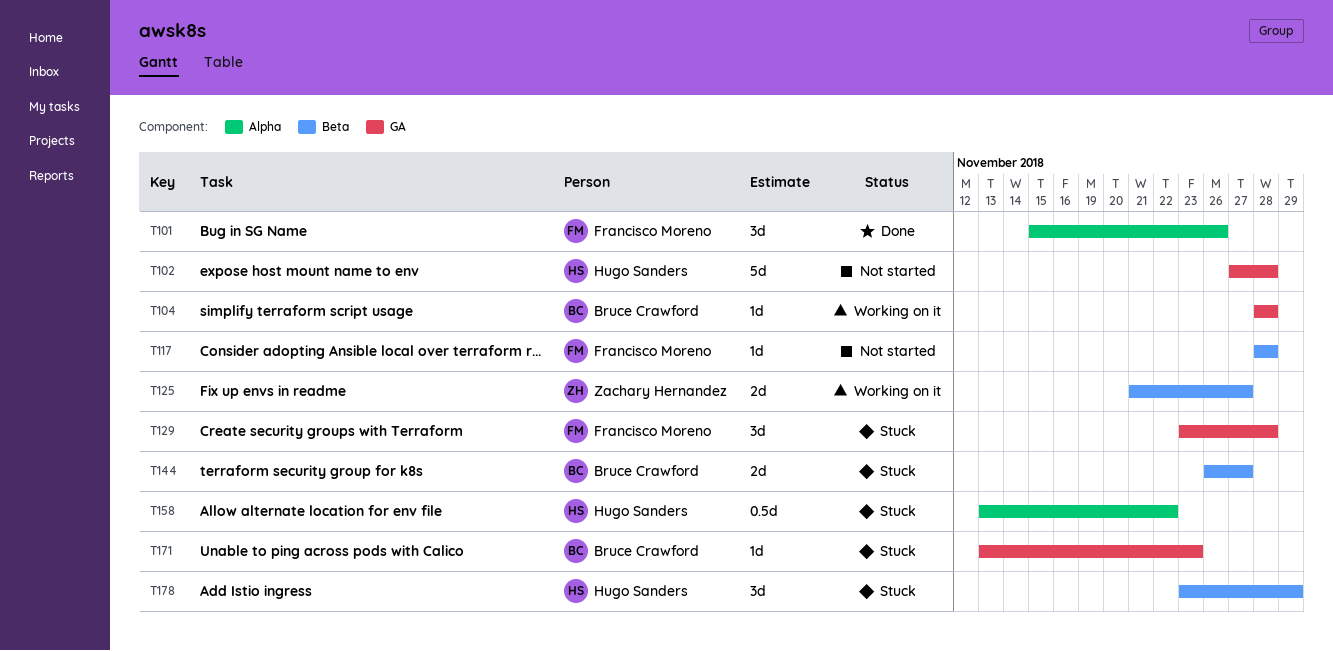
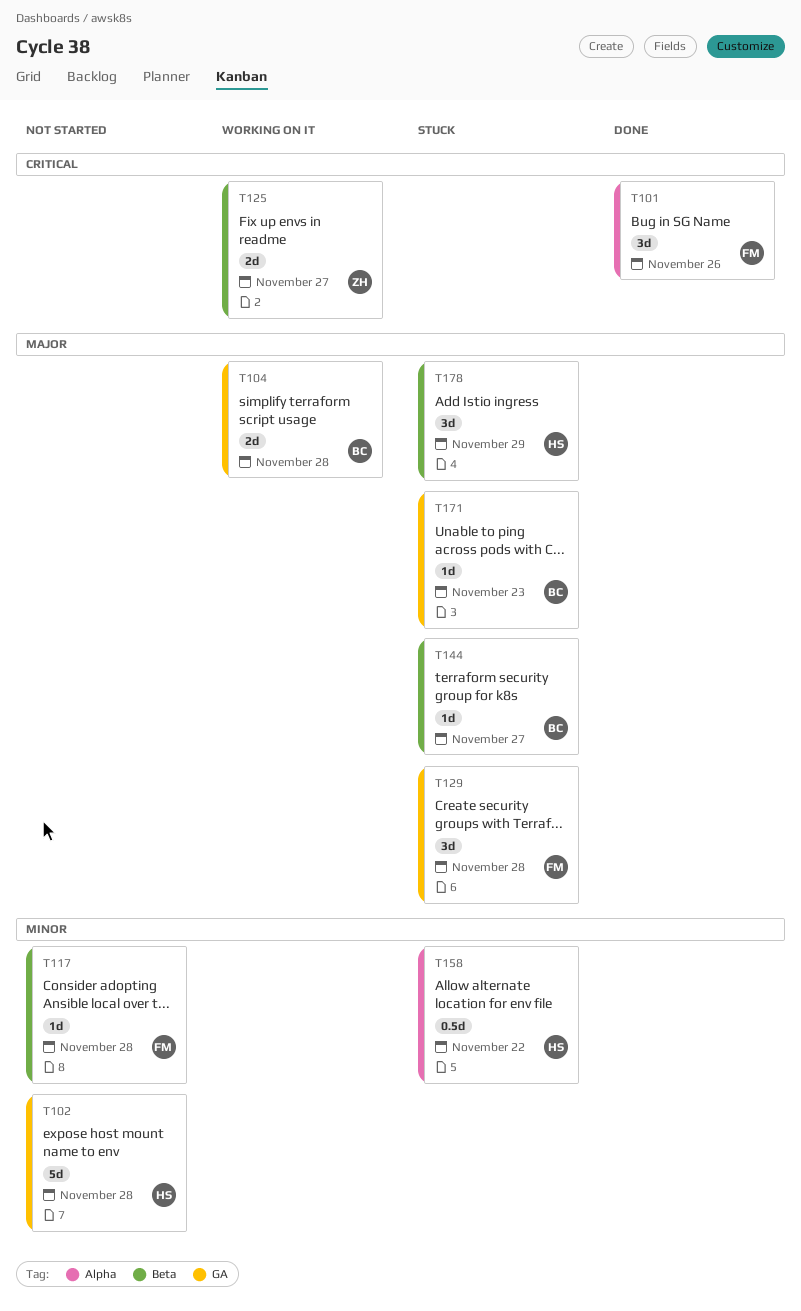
T104, estimate: 1d -> 2d
T144, estimate: 2d -> 1d

